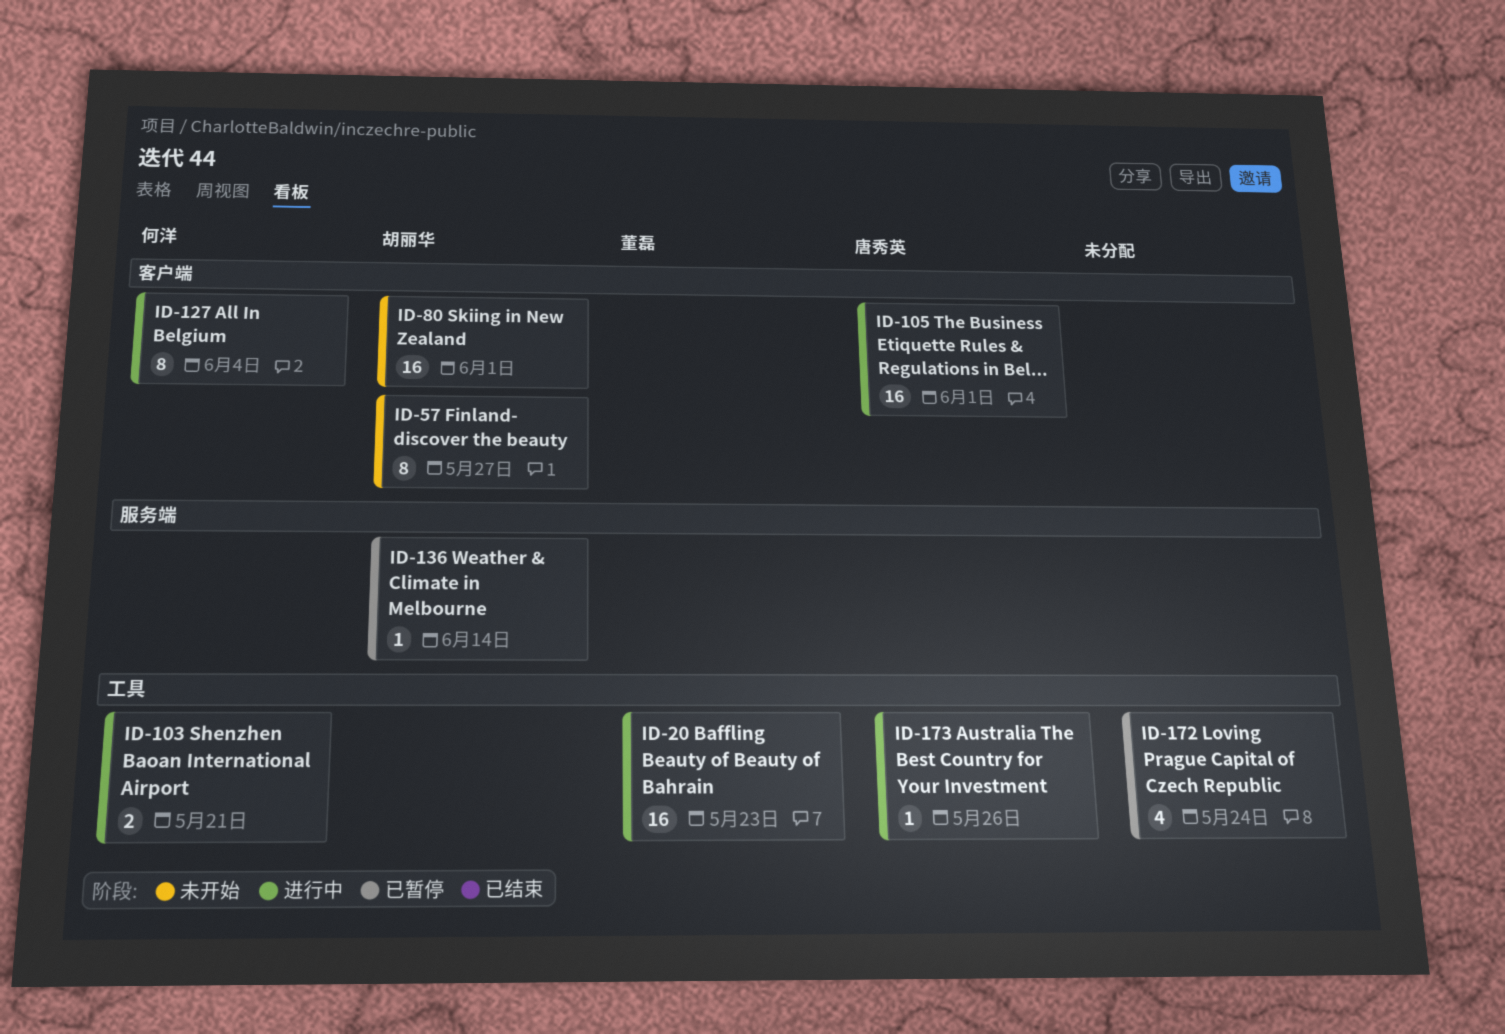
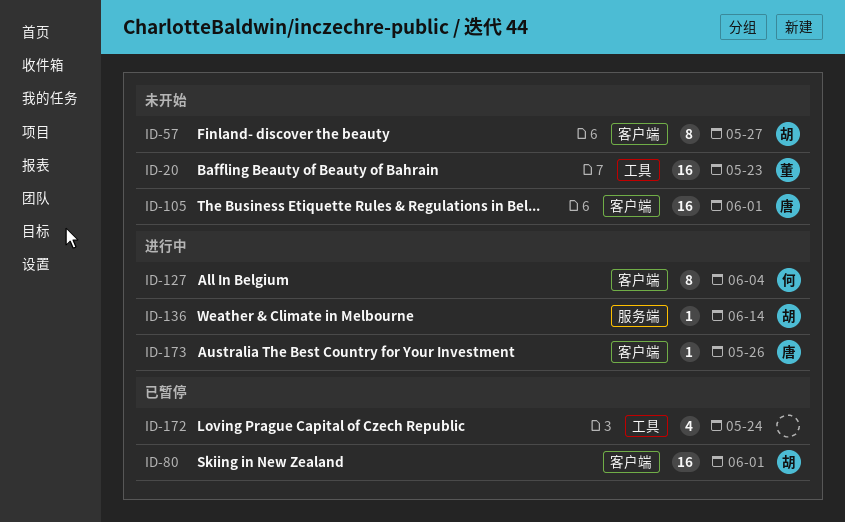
ID-20, status: 进行中 -> 未开始
ID-80, status: 未开始 -> 已暂停
ID-103: present -> none
ID-105, status: 进行中 -> 未开始
ID-136, status: 已暂停 -> 进行中
ID-173, label: 工具 -> 客户端

